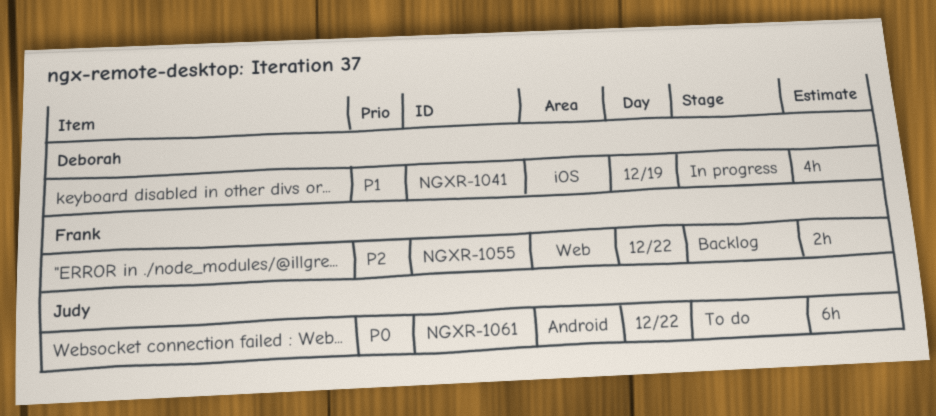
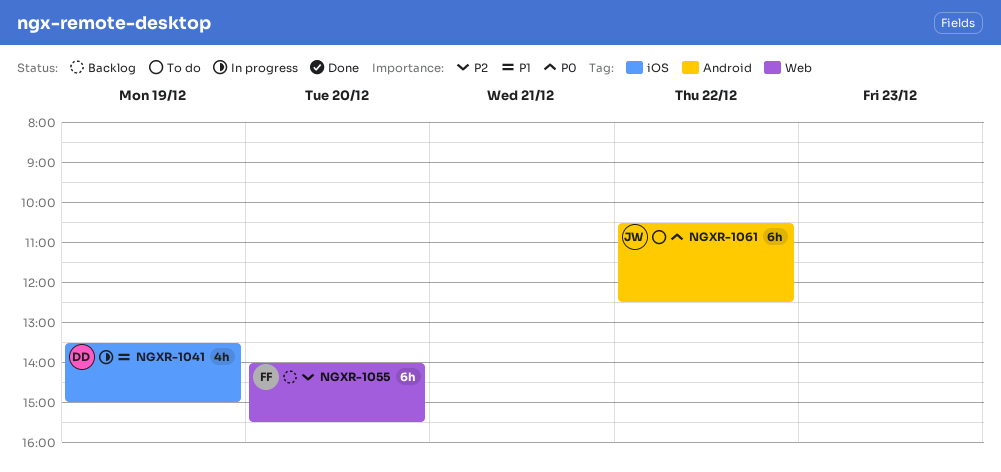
NGXR-1055, estimate: 2h -> 6h
NGXR-1055, day: Dec 22 -> Dec 20

